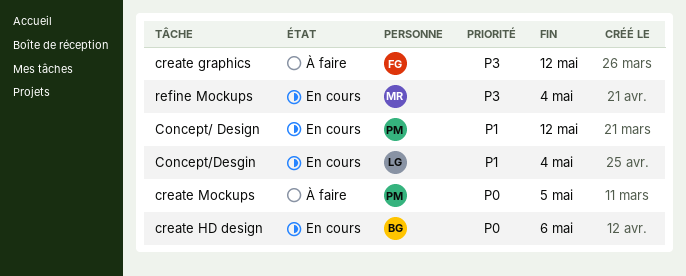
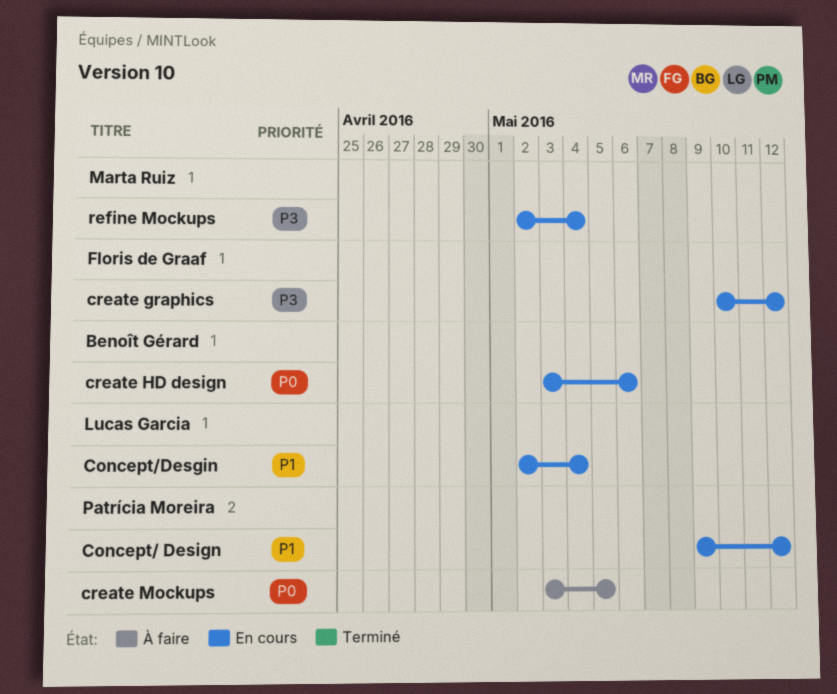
create graphics, status: À faire -> En cours

